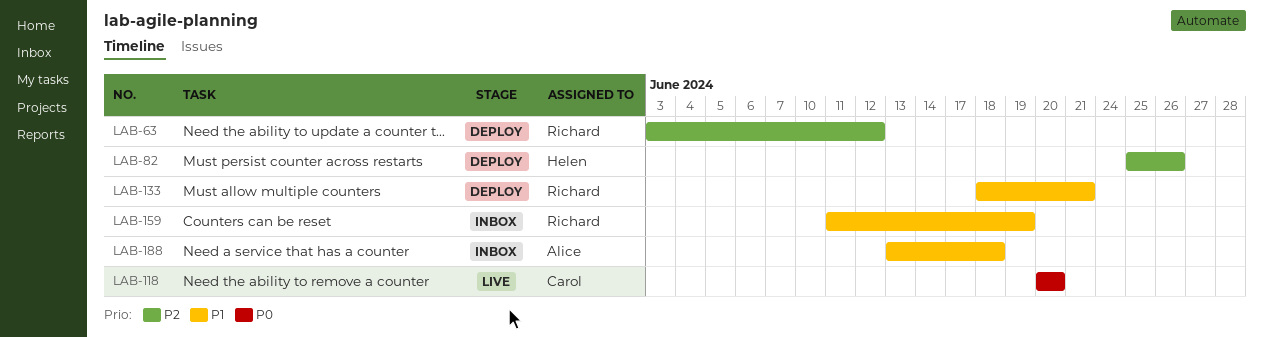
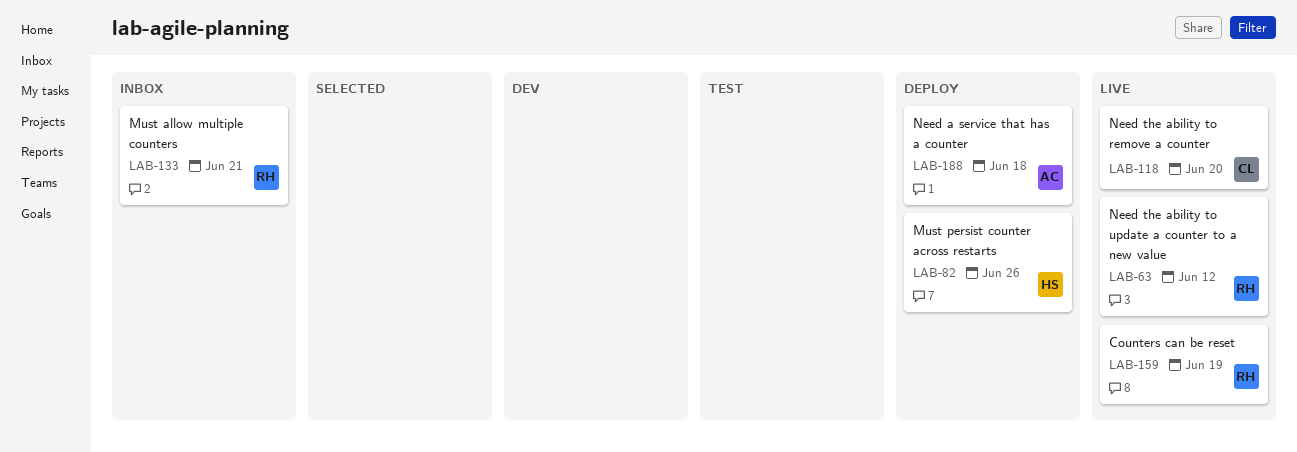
LAB-63, status: Deploy -> Live
LAB-133, status: Deploy -> Inbox
LAB-159, status: Inbox -> Live
LAB-188, status: Inbox -> Deploy

